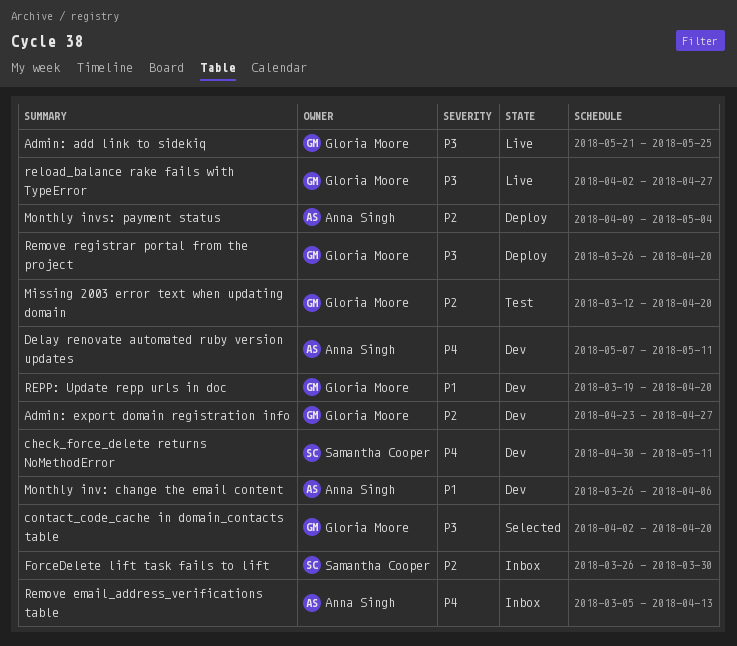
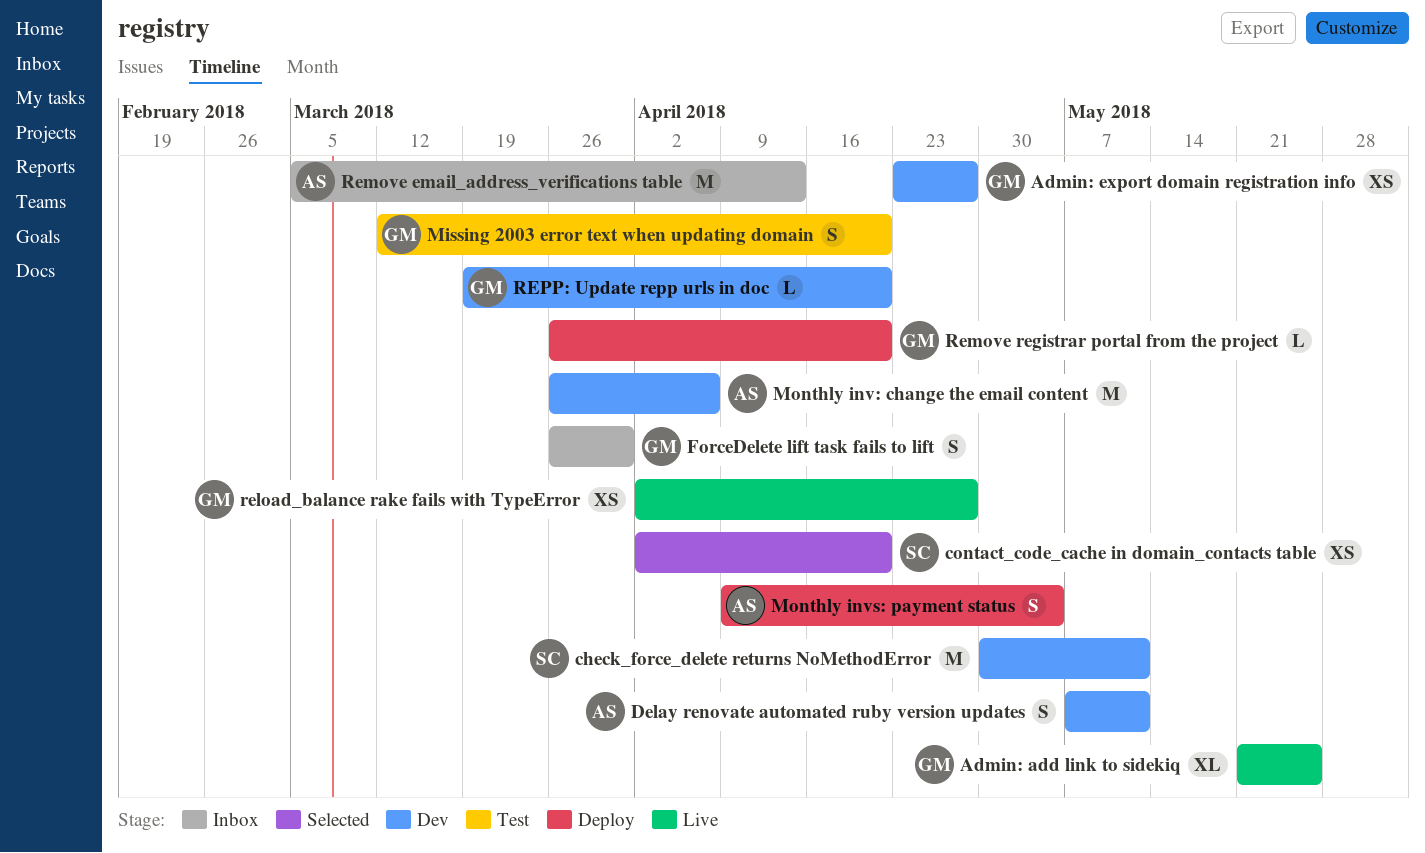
contact_code_cache in domain_contacts table, owner: Gloria Moore -> Samantha Cooper
ForceDelete lift task fails to lift, owner: Samantha Cooper -> Gloria Moore

